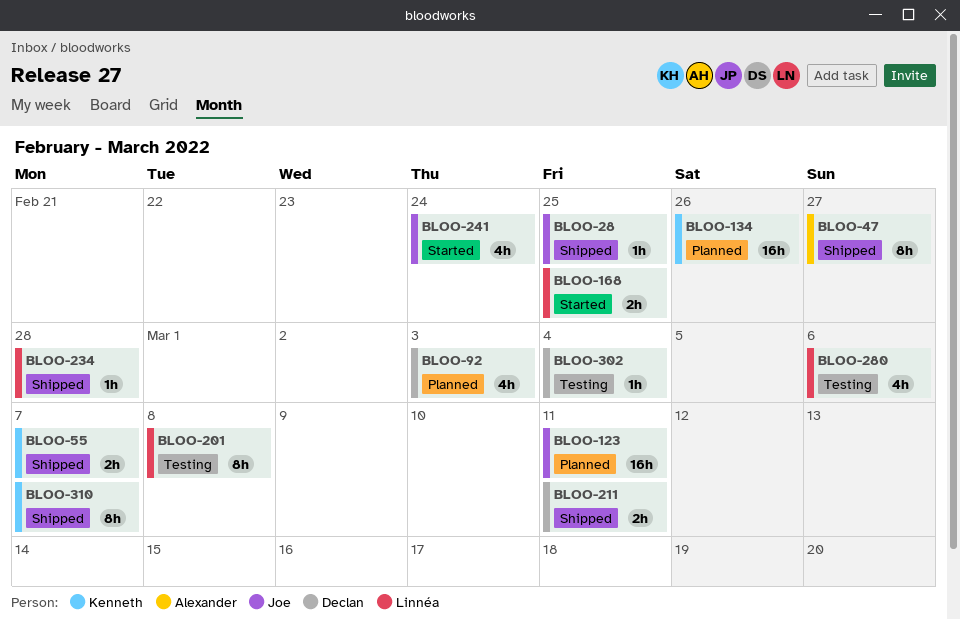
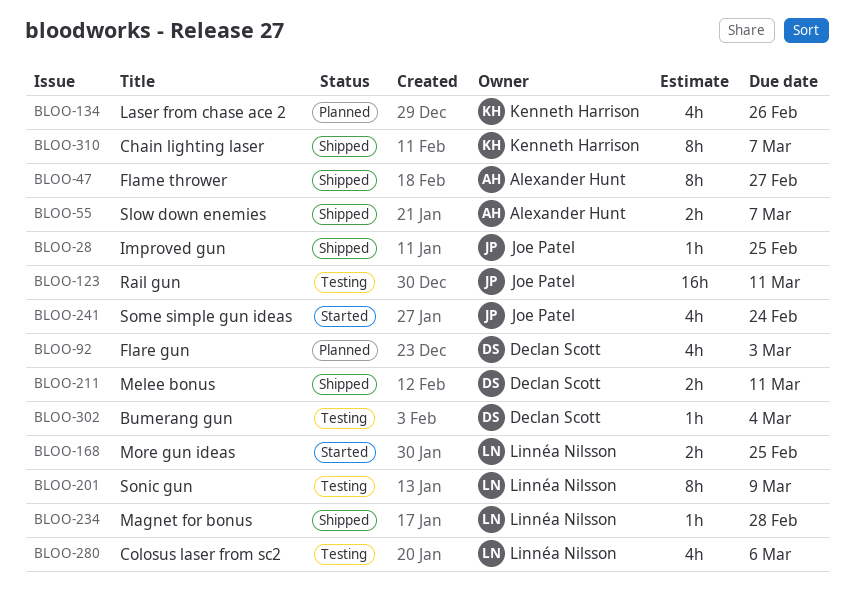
BLOO-55, owner: Kenneth Harrison -> Alexander Hunt
BLOO-123, status: Planned -> Testing
BLOO-134, estimate: 16h -> 4h
BLOO-201, due: Mar 8 -> Mar 9

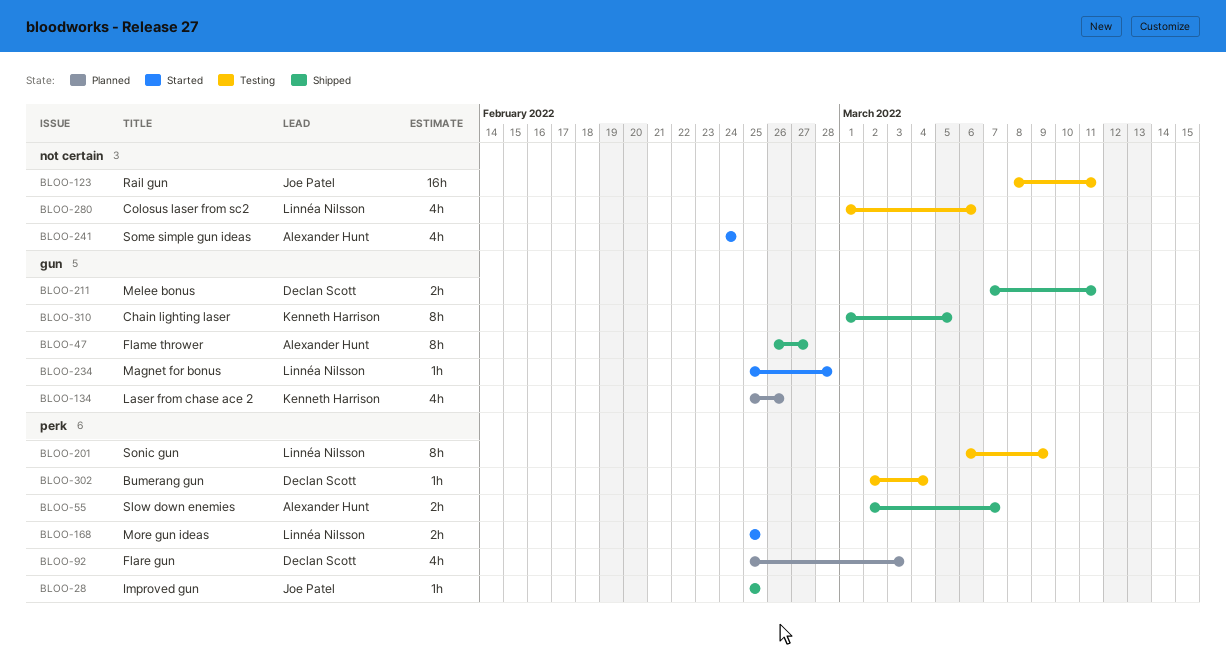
BLOO-234, status: Shipped -> Started
BLOO-241, owner: Joe Patel -> Alexander Hunt
BLOO-310, due: Mar 7 -> Mar 5

